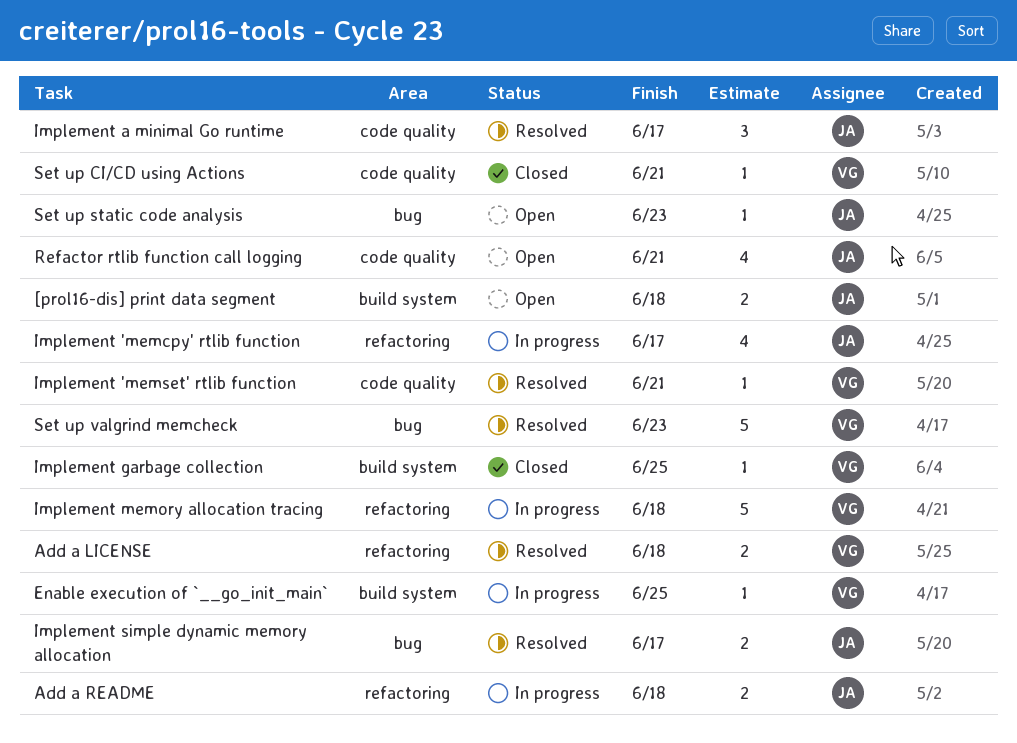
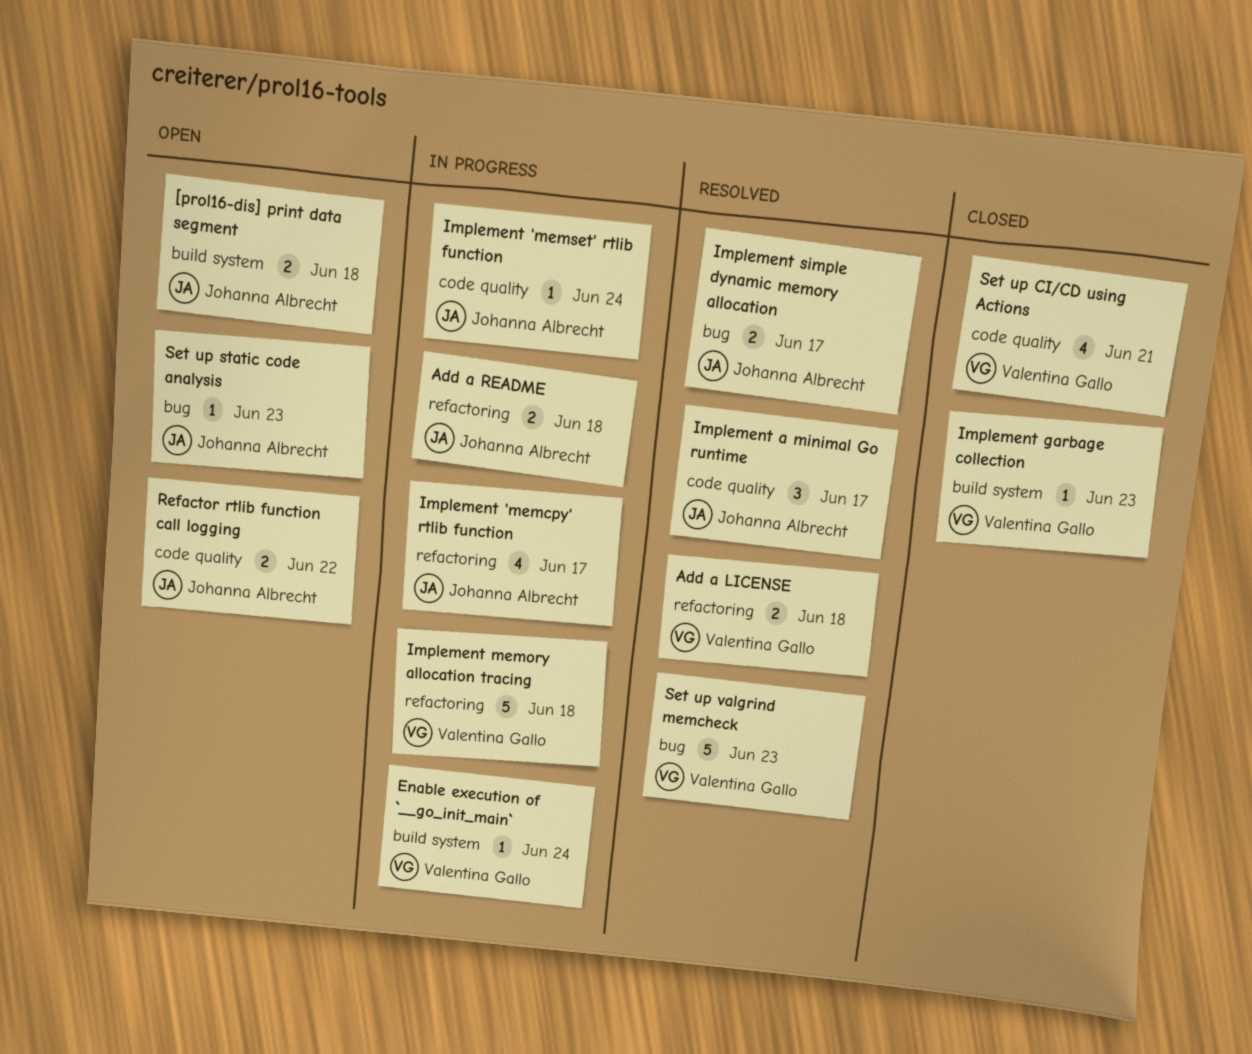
Enable execution of `__go_init_main`, due: Jun 25 -> Jun 24
Implement 'memset' rtlib function, status: Resolved -> In progress
Implement 'memset' rtlib function, owner: Valentina Gallo -> Johanna Albrecht
Implement 'memset' rtlib function, due: Jun 21 -> Jun 24
Implement garbage collection, due: Jun 25 -> Jun 23
Refactor rtlib function call logging, estimate: 4 -> 2
Refactor rtlib function call logging, due: Jun 21 -> Jun 22
Set up CI/CD using Actions, estimate: 1 -> 4

